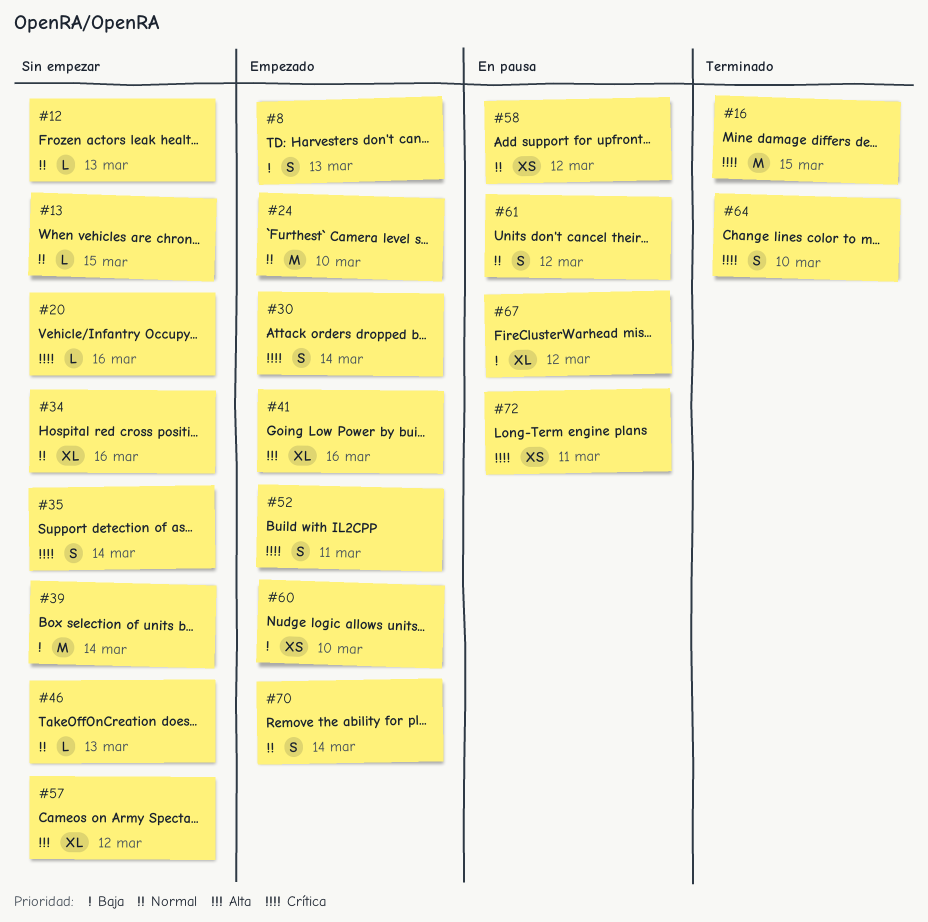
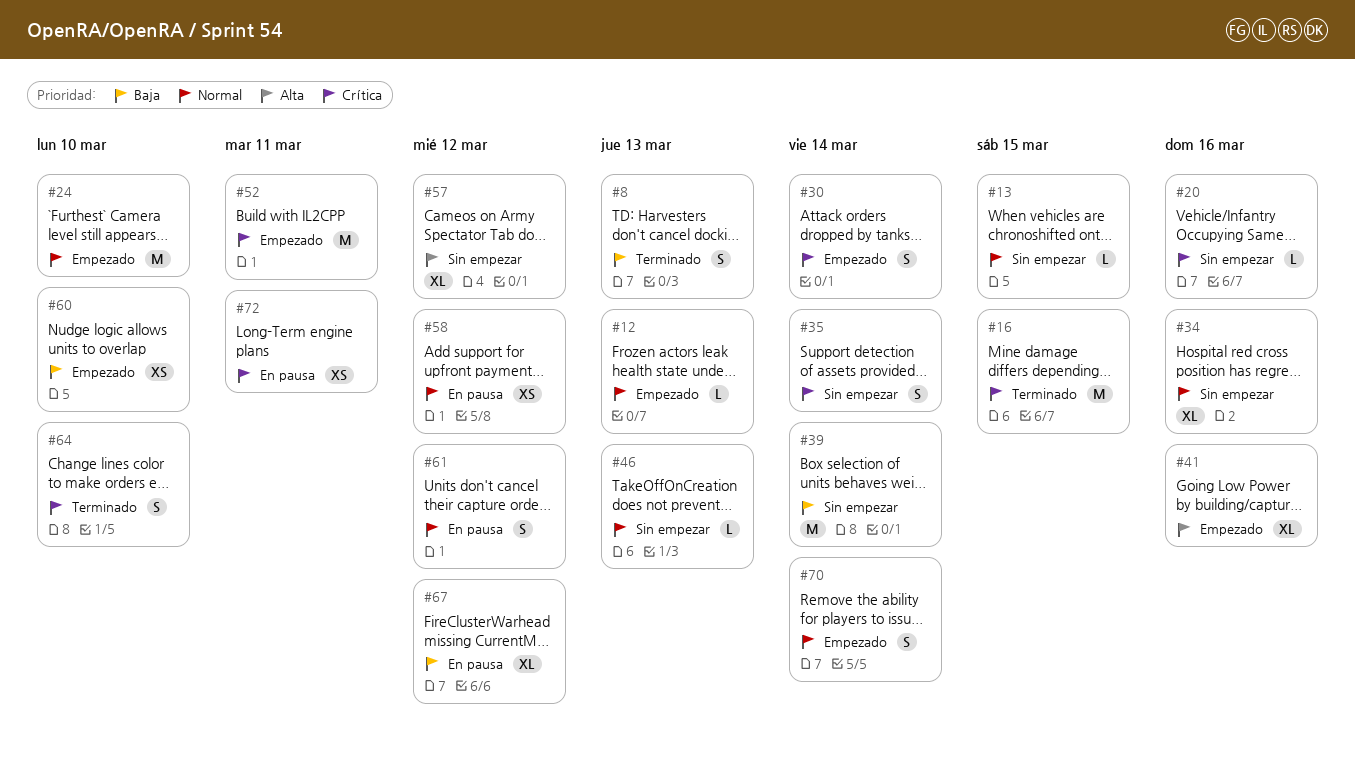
#8, status: Empezado -> Terminado
#12, status: Sin empezar -> Empezado
#52, estimate: S -> M

